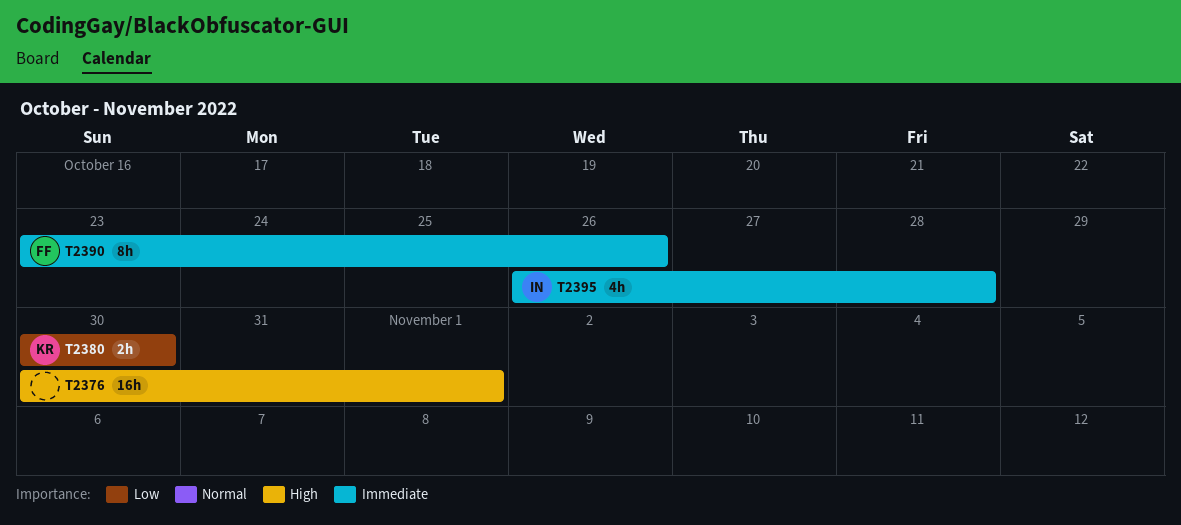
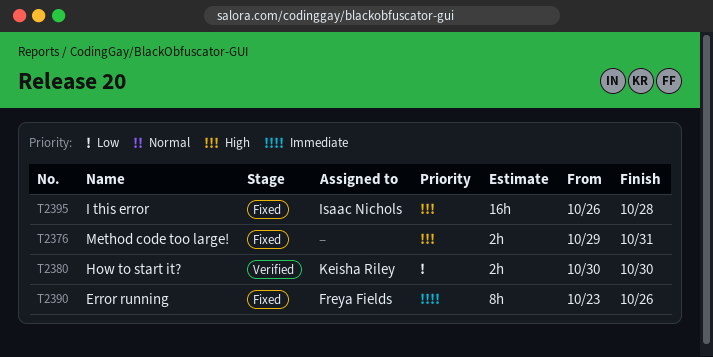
T2376, estimate: 16h -> 2h
T2376, start: Oct 30 -> Oct 29
T2376, due: Nov 1 -> Oct 31
T2395, priority: Immediate -> High
T2395, estimate: 4h -> 16h

